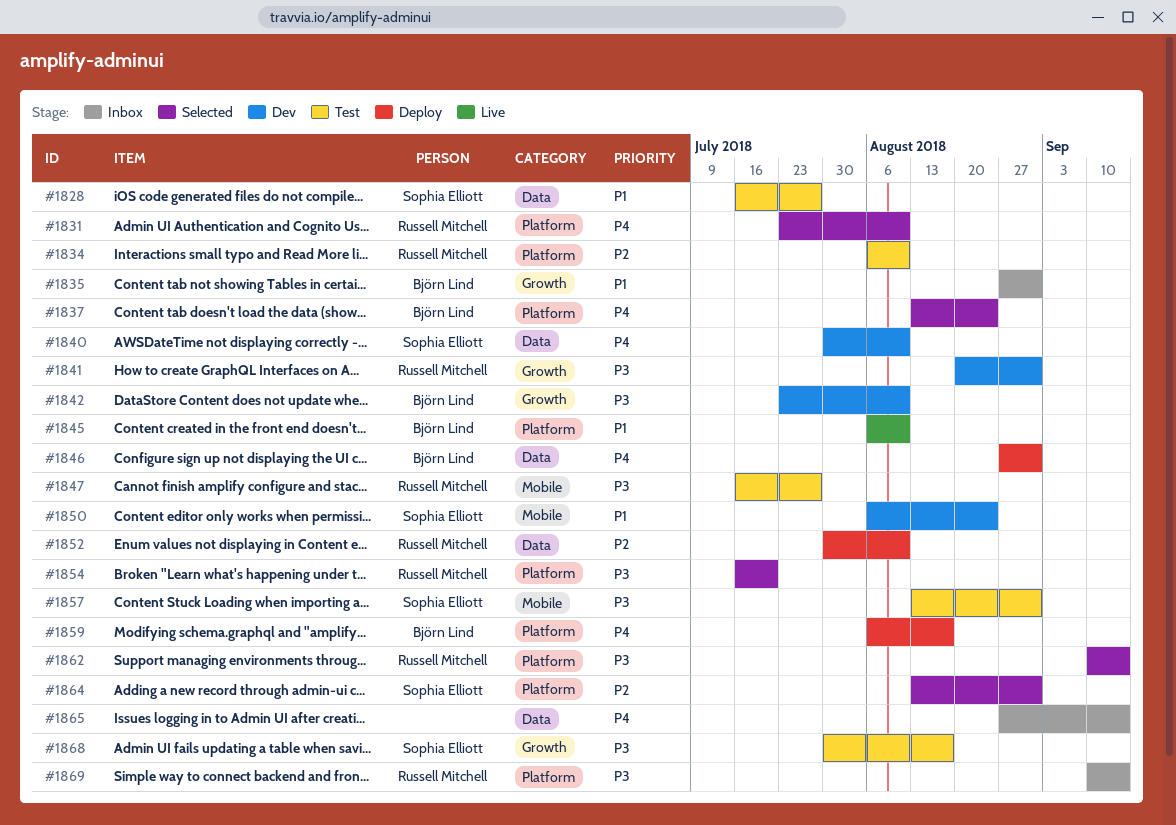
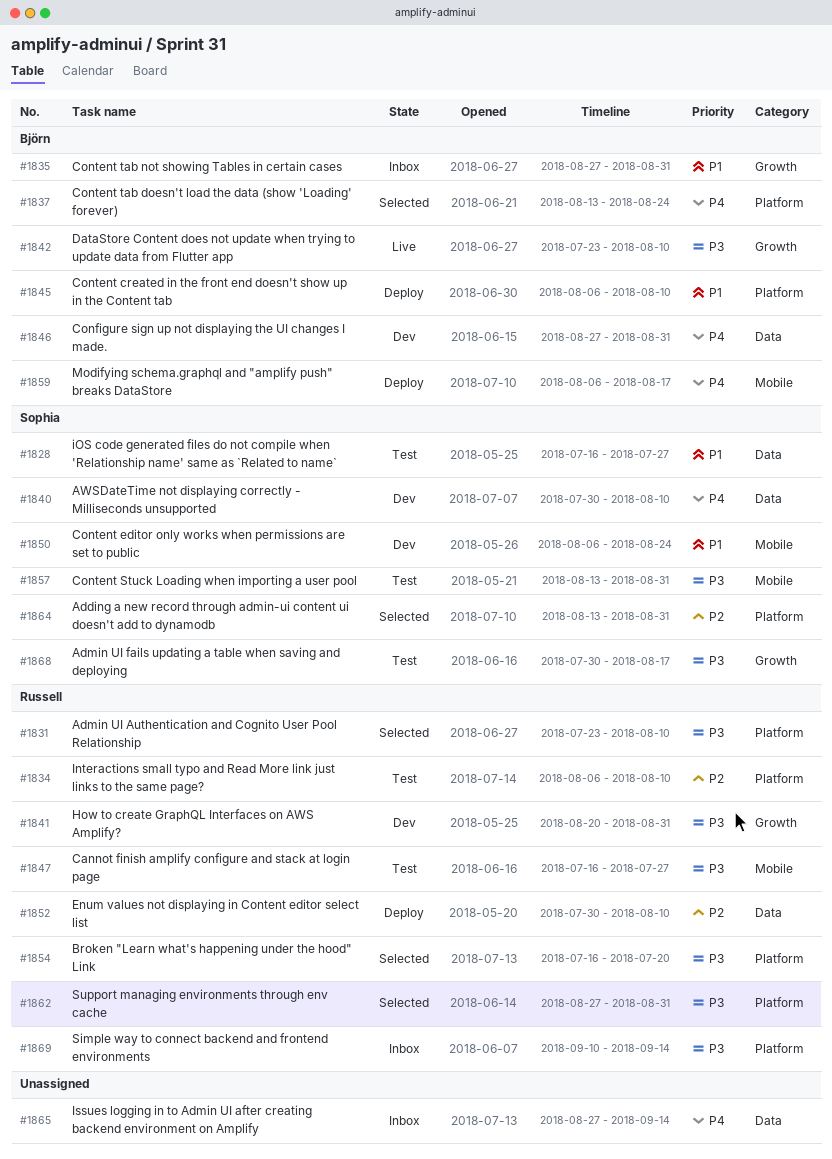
#1831, priority: P4 -> P3
#1842, status: Dev -> Live
#1845, status: Live -> Deploy
#1846, status: Deploy -> Dev
#1859, label: Platform -> Mobile
#1862, start: Sep 10 -> Aug 27
#1862, due: Sep 14 -> Aug 31

